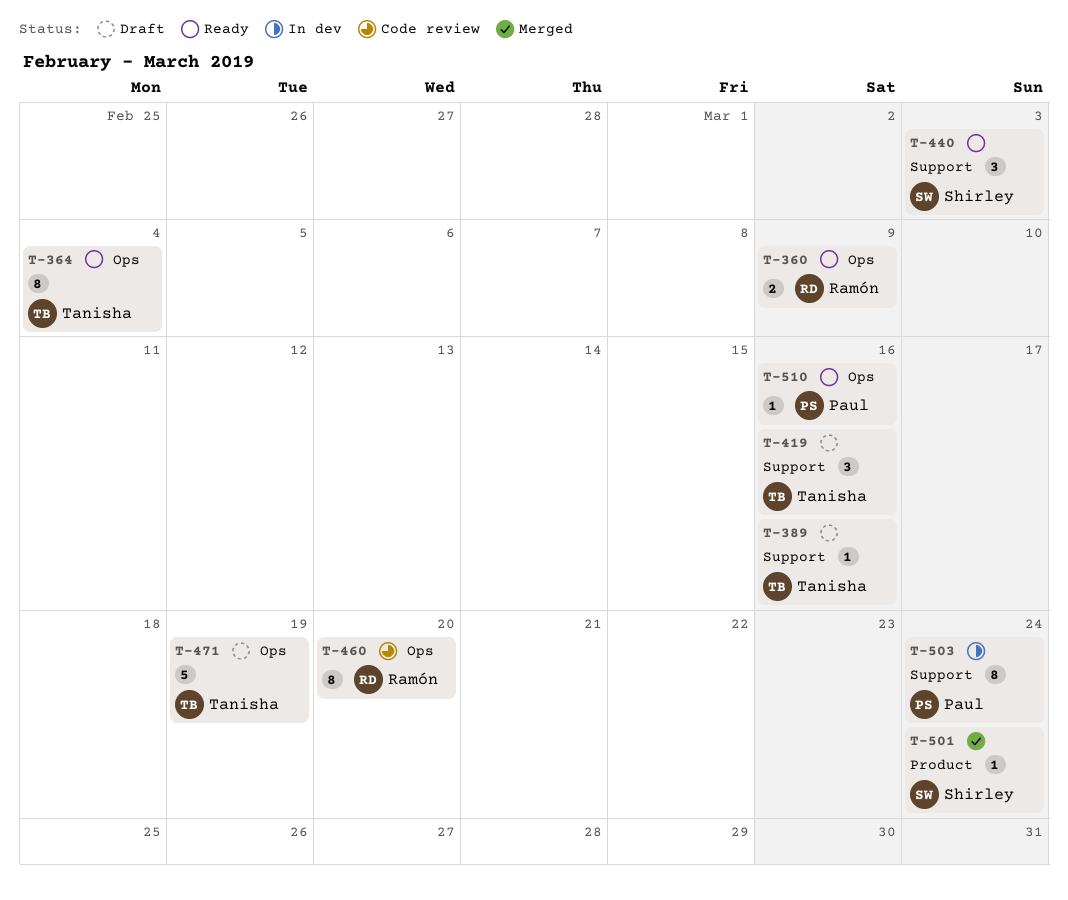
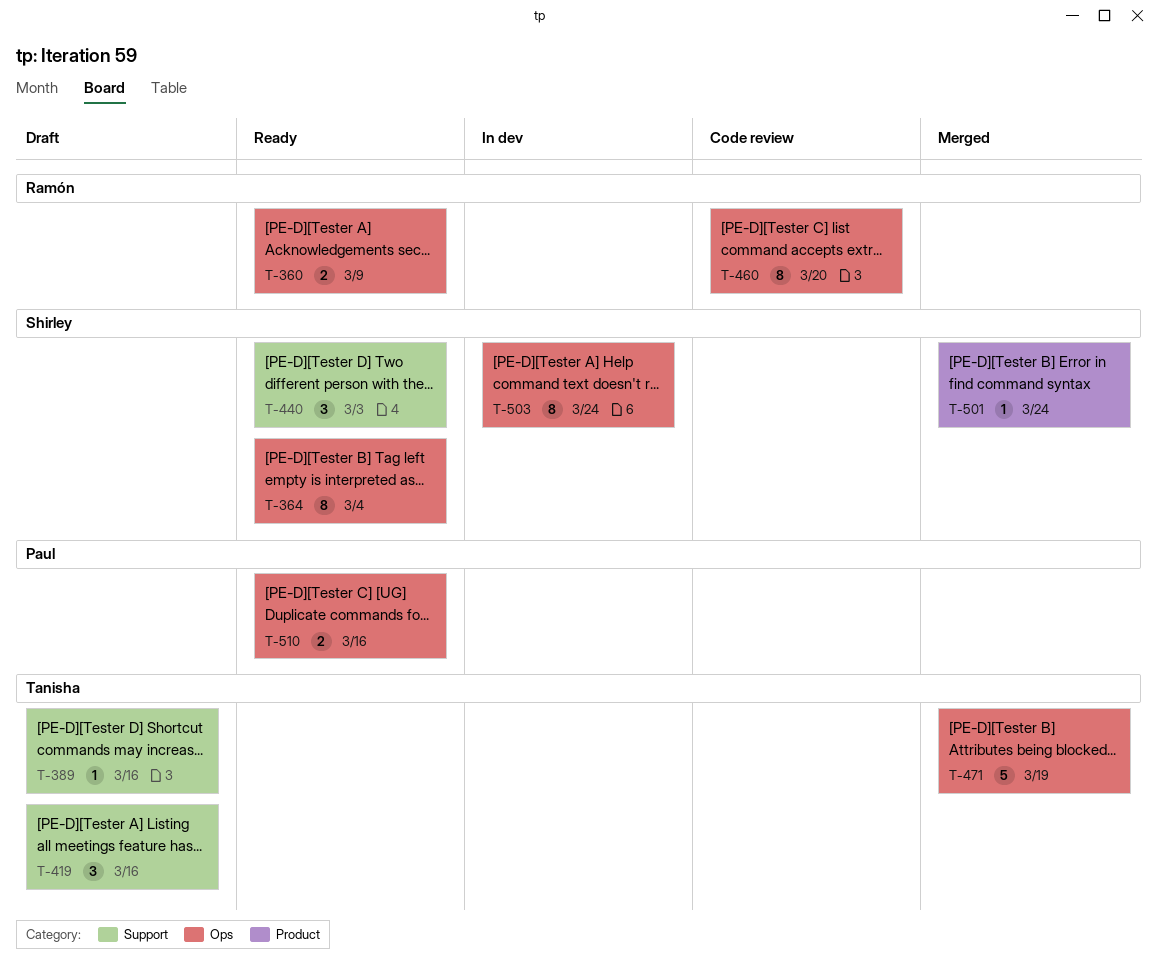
T-364, owner: Tanisha -> Shirley
T-471, status: Draft -> Merged
T-503, owner: Paul -> Shirley
T-503, label: Support -> Ops
T-510, estimate: 1 -> 2

